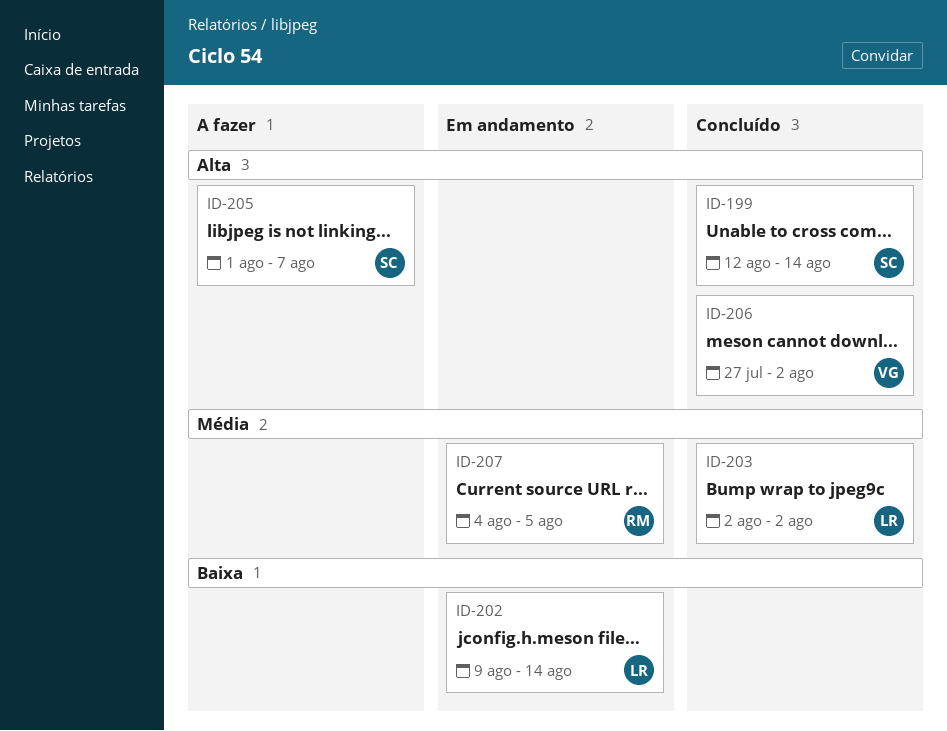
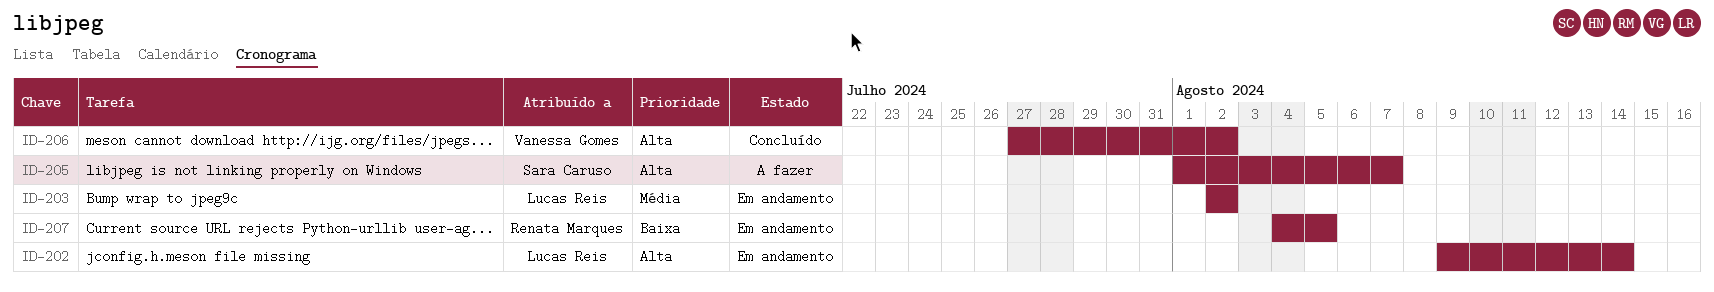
ID-199: present -> none
ID-202, priority: Baixa -> Alta
ID-203, status: Concluído -> Em andamento
ID-207, priority: Média -> Baixa

